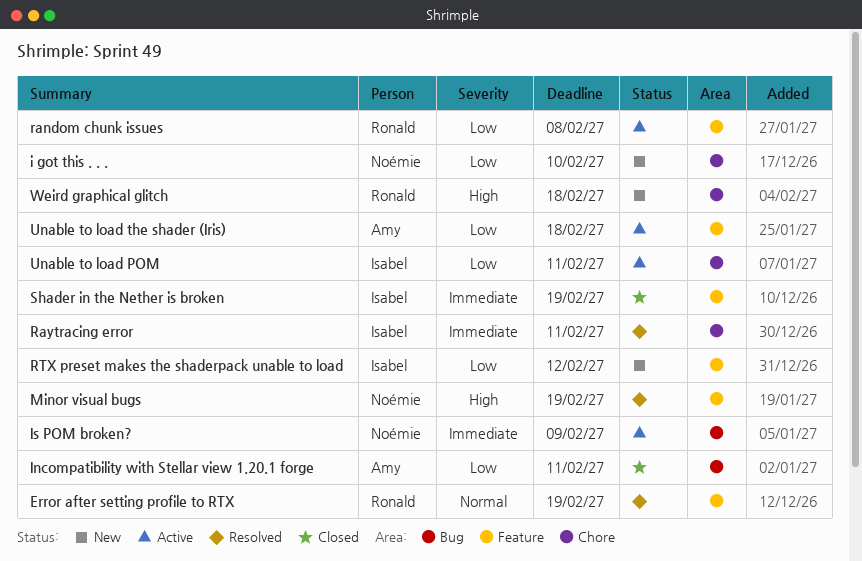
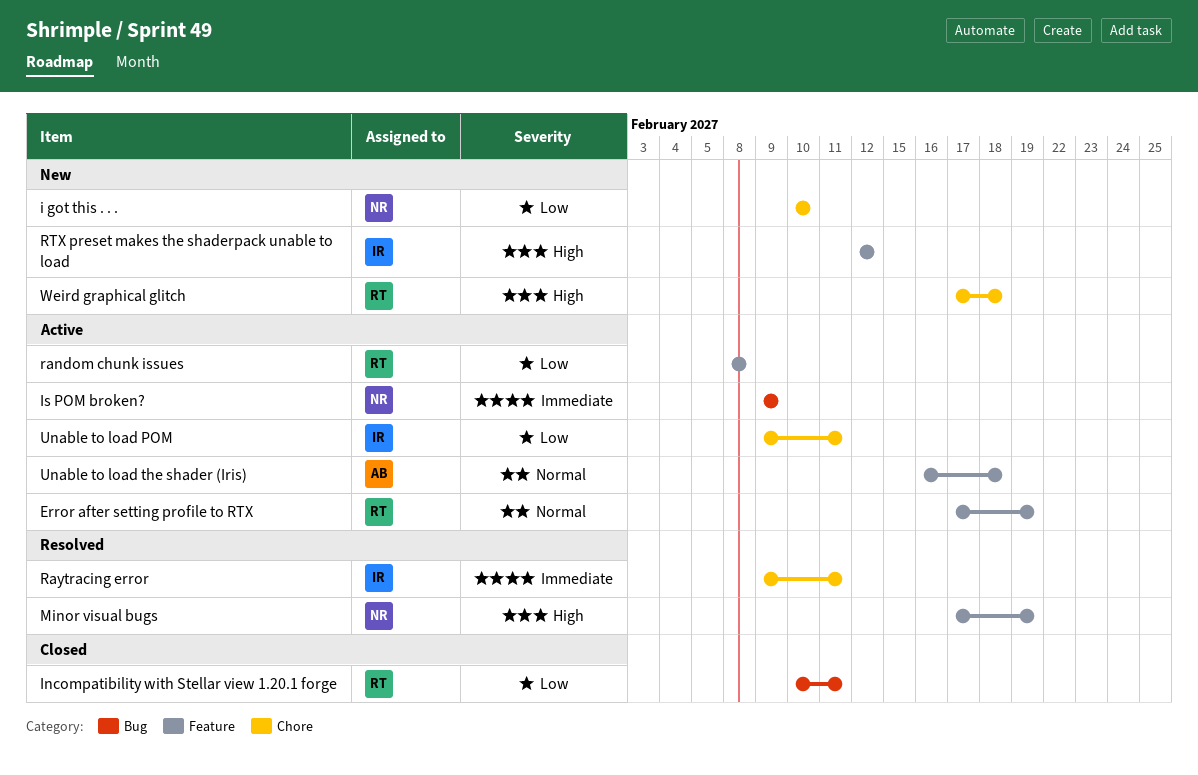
Error after setting profile to RTX, status: Resolved -> Active
Incompatibility with Stellar view 1.20.1 forge, owner: Amy -> Ronald
RTX preset makes the shaderpack unable to load, priority: Low -> High
Shader in the Nether is broken: present -> none
Unable to load the shader (Iris), priority: Low -> Normal

